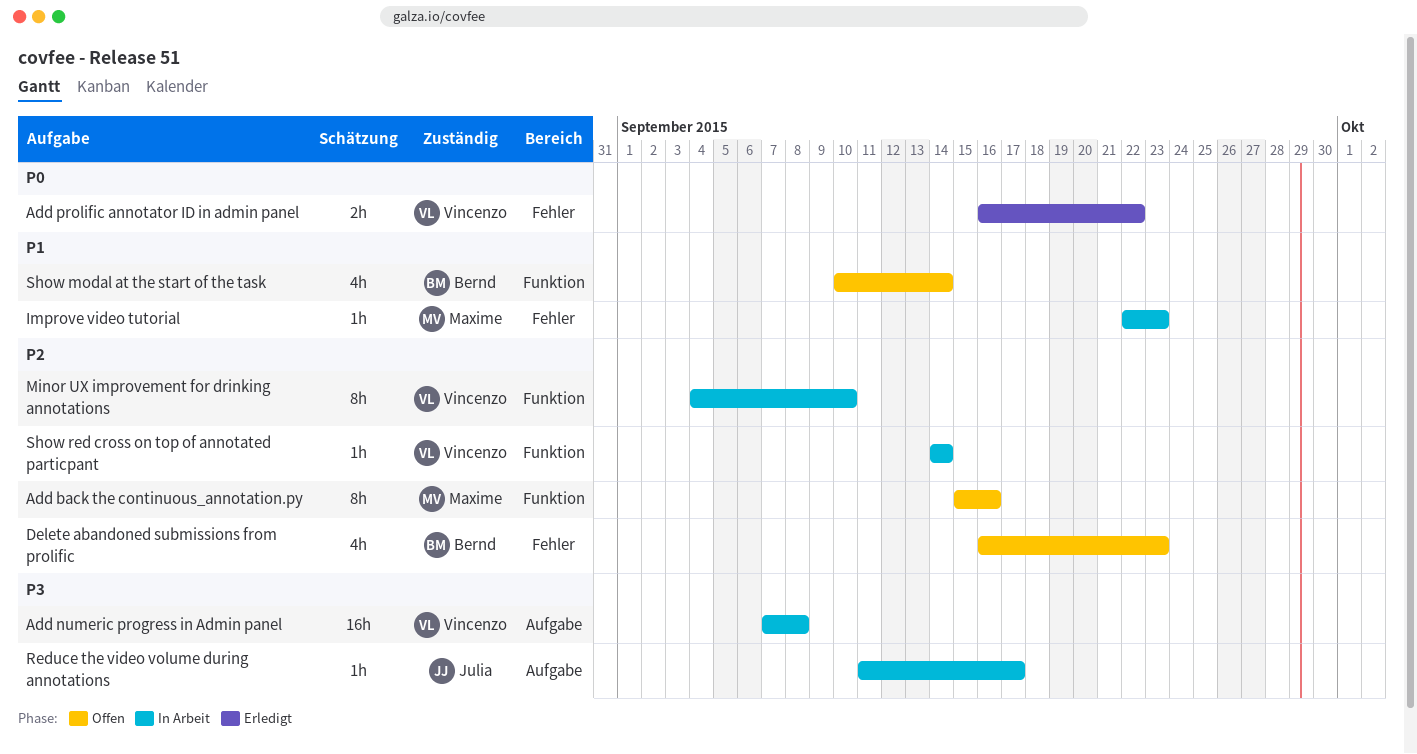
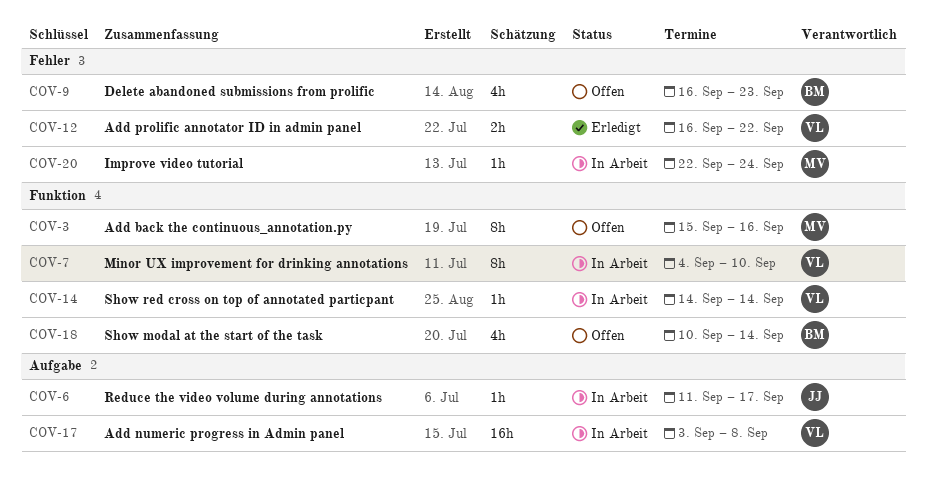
Add numeric progress in Admin panel, start: Sep 7 -> Sep 3
Improve video tutorial, due: Sep 23 -> Sep 24

